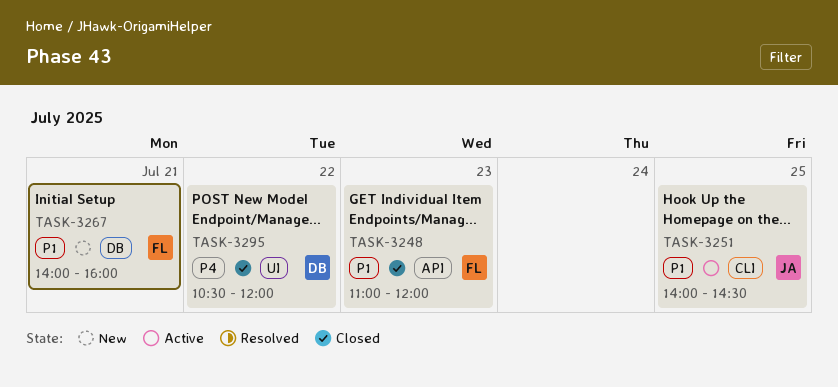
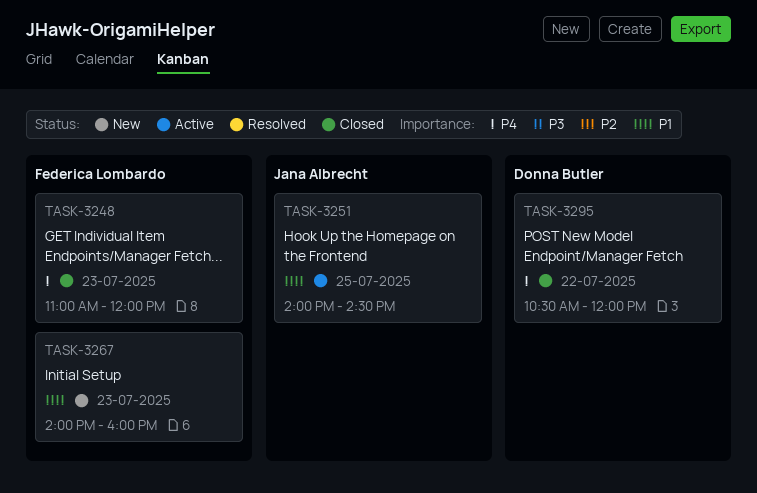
TASK-3248, priority: P1 -> P4
TASK-3267, day: Jul 21 -> Jul 23

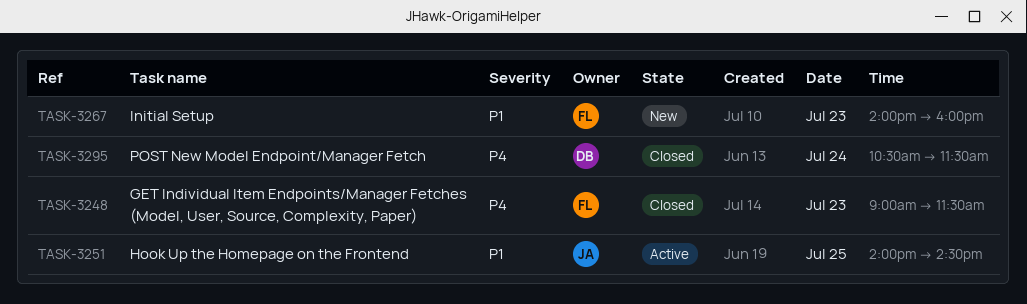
TASK-3248, begins: 11:00 -> 09:00
TASK-3248, ends: 12:00 -> 11:30
TASK-3295, day: Jul 22 -> Jul 24
TASK-3295, ends: 12:00 -> 11:30

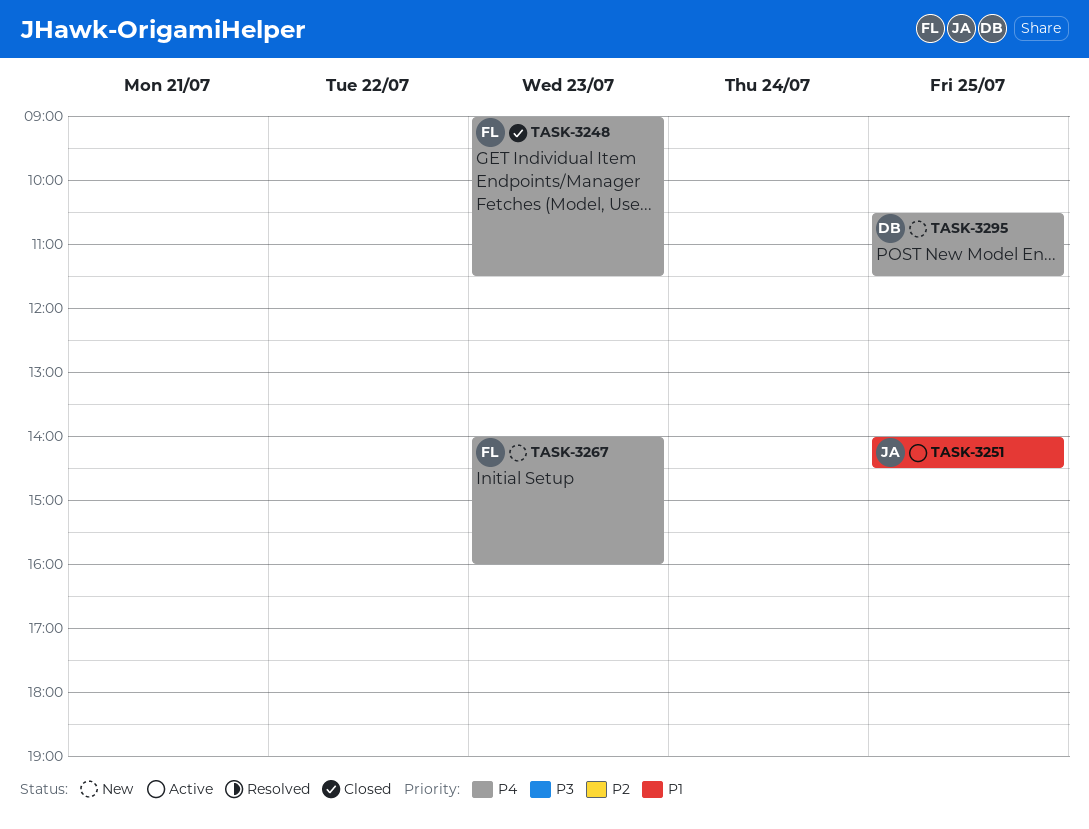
TASK-3267, priority: P1 -> P4
TASK-3295, status: Closed -> New
TASK-3295, day: Jul 24 -> Jul 25

